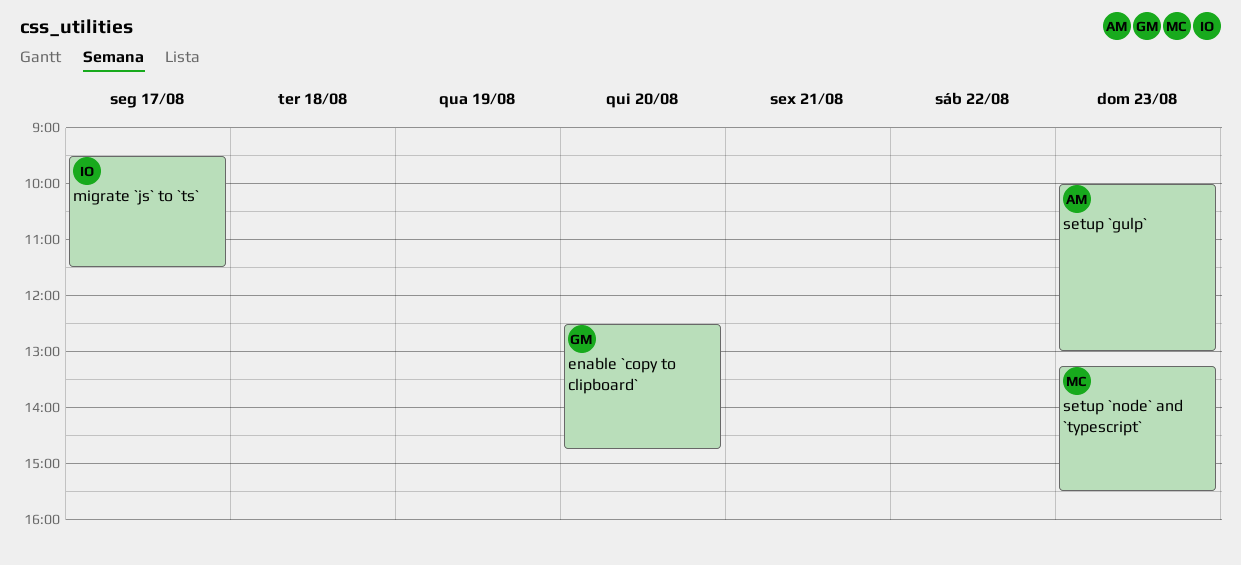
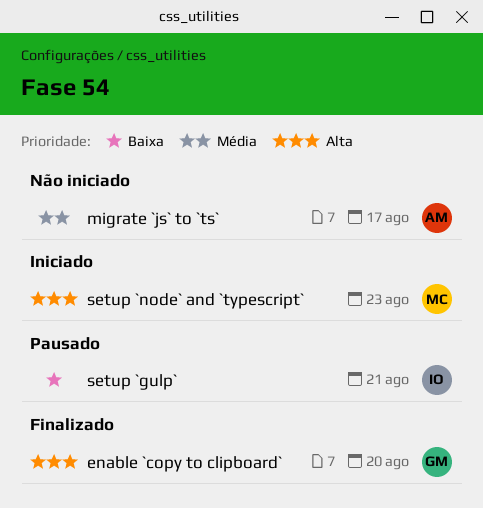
migrate `js` to `ts`, owner: IO -> AM
setup `gulp`, owner: AM -> IO
setup `gulp`, day: Aug 23 -> Aug 21

